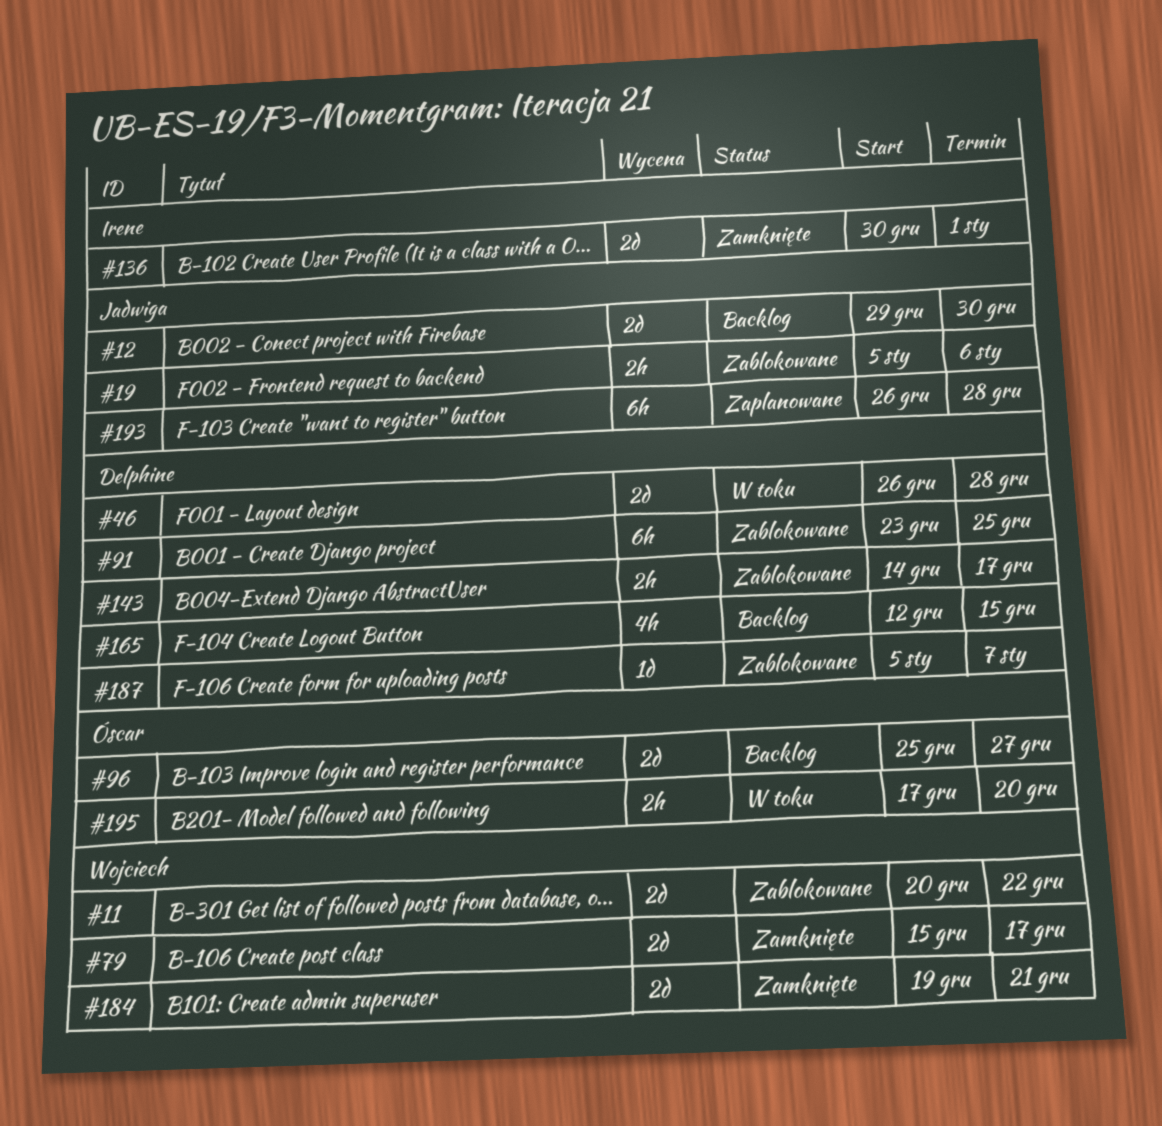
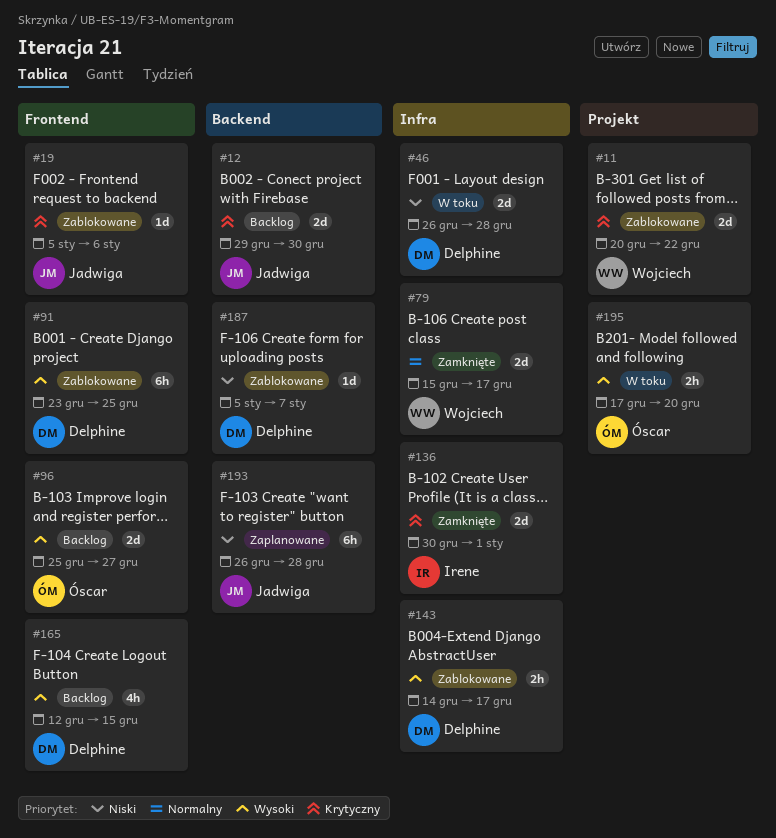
#19, estimate: 2h -> 1d
#184: present -> none

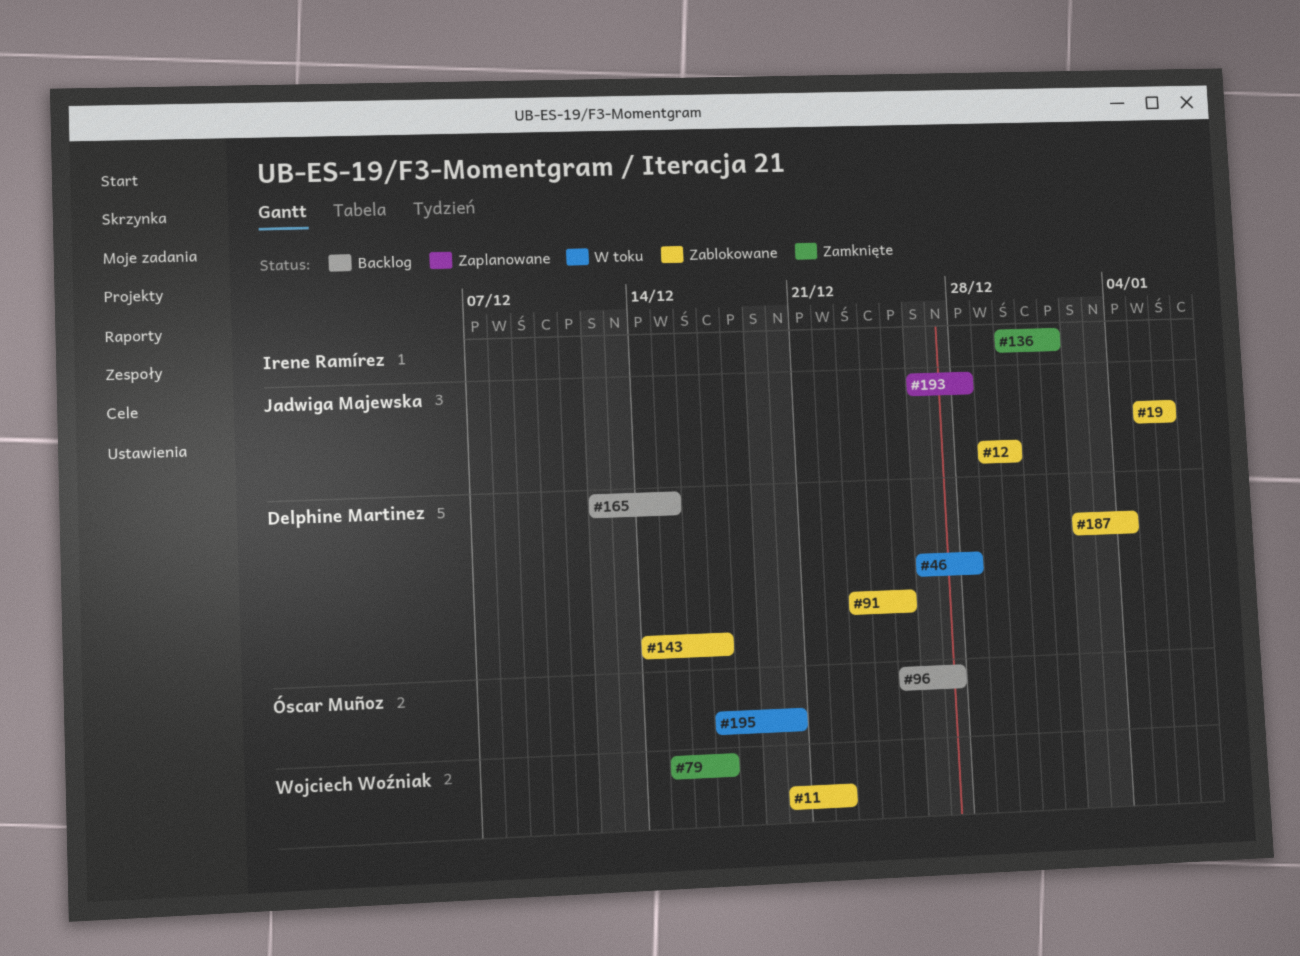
#12, status: Backlog -> Zablokowane
#187, start: Jan 5 -> Jan 2
#187, due: Jan 7 -> Jan 4

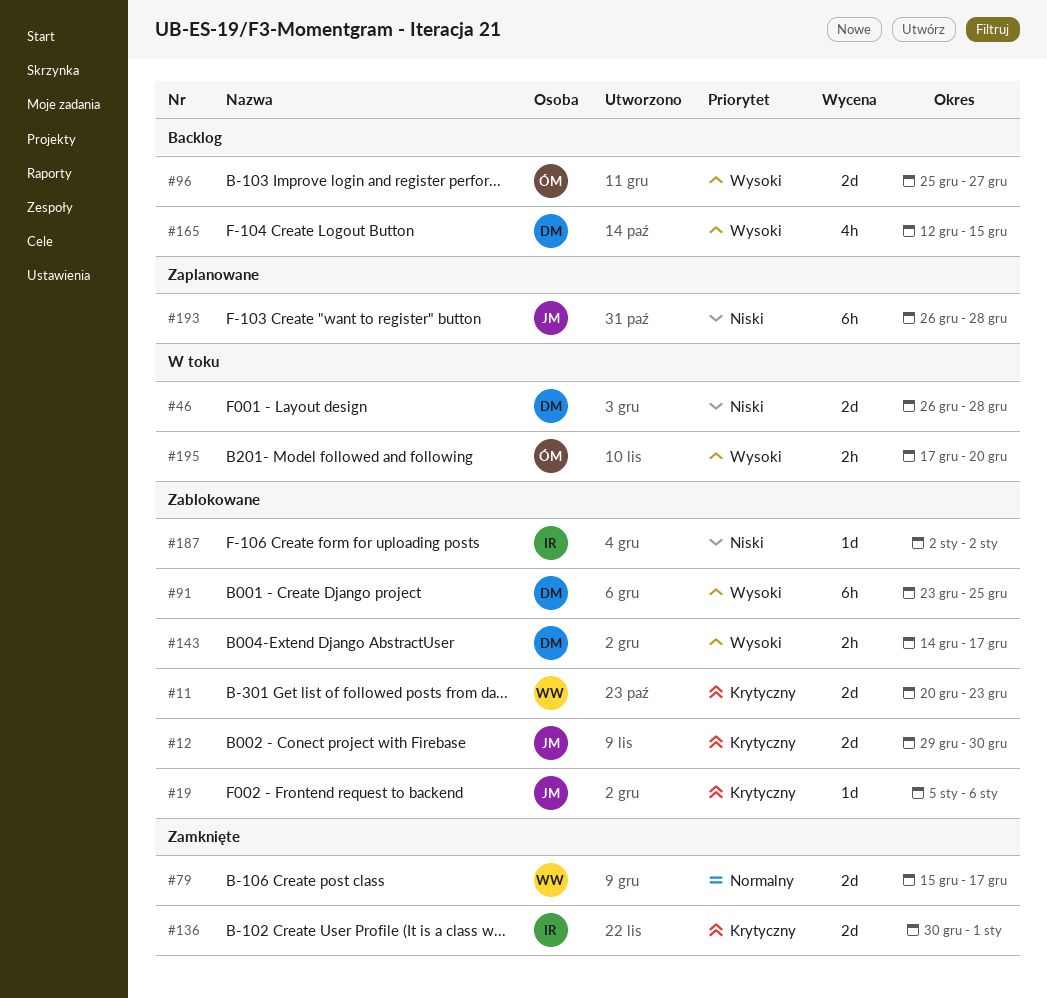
#11, due: Dec 22 -> Dec 23
#187, owner: Delphine Martinez -> Irene Ramírez
#187, due: Jan 4 -> Jan 2

